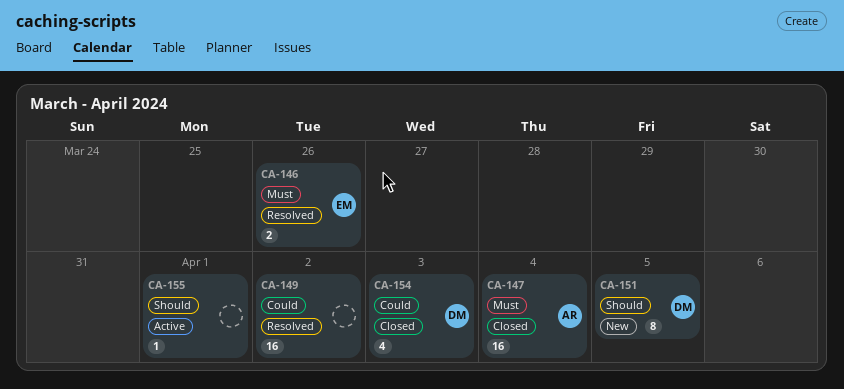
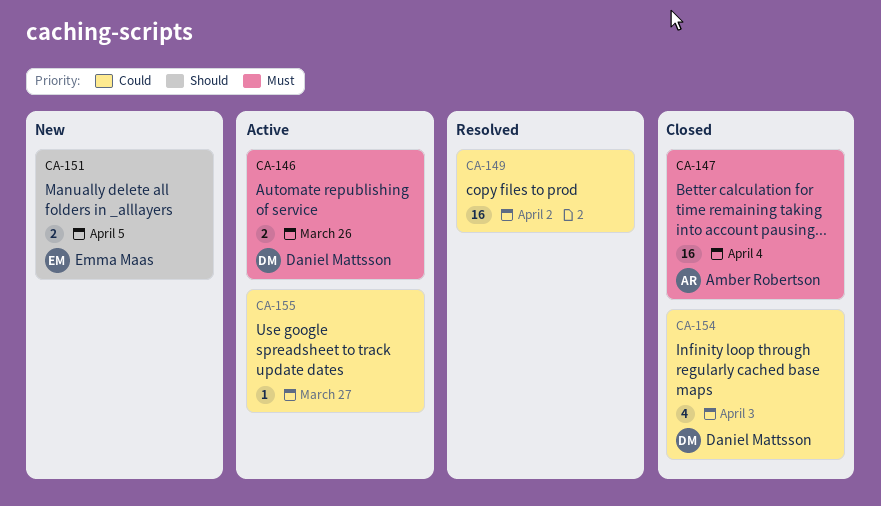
CA-146, status: Resolved -> Active
CA-146, owner: Emma Maas -> Daniel Mattsson
CA-151, owner: Daniel Mattsson -> Emma Maas
CA-151, estimate: 8 -> 2
CA-155, priority: Should -> Could
CA-155, due: Apr 1 -> Mar 27

